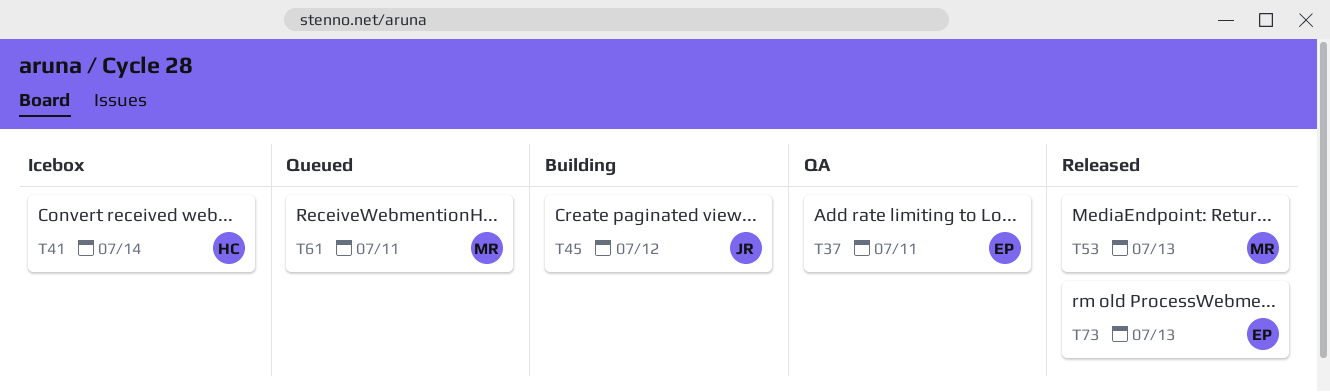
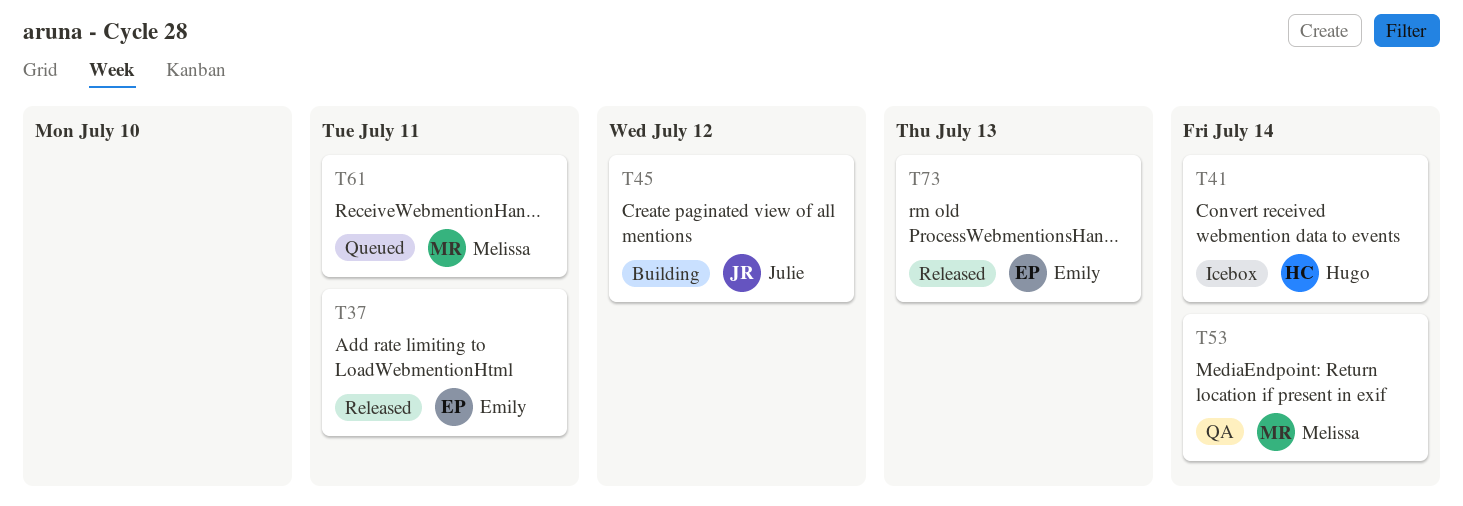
T37, status: QA -> Released
T53, status: Released -> QA
T53, due: Jul 13 -> Jul 14

